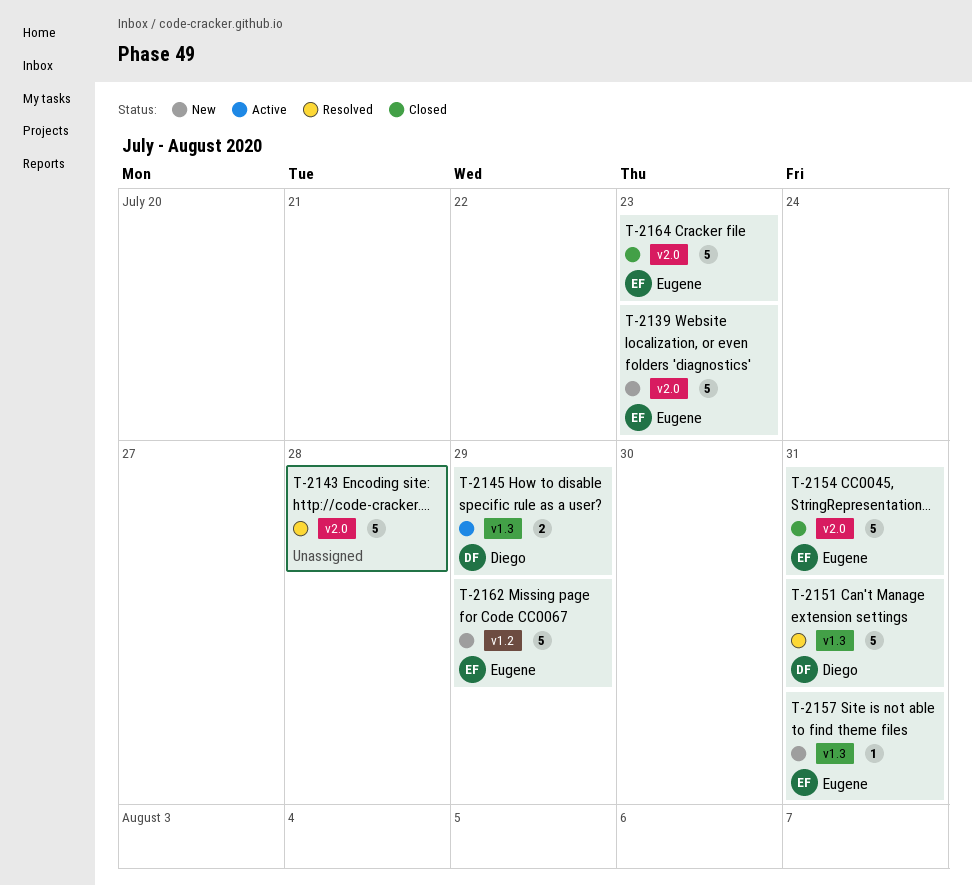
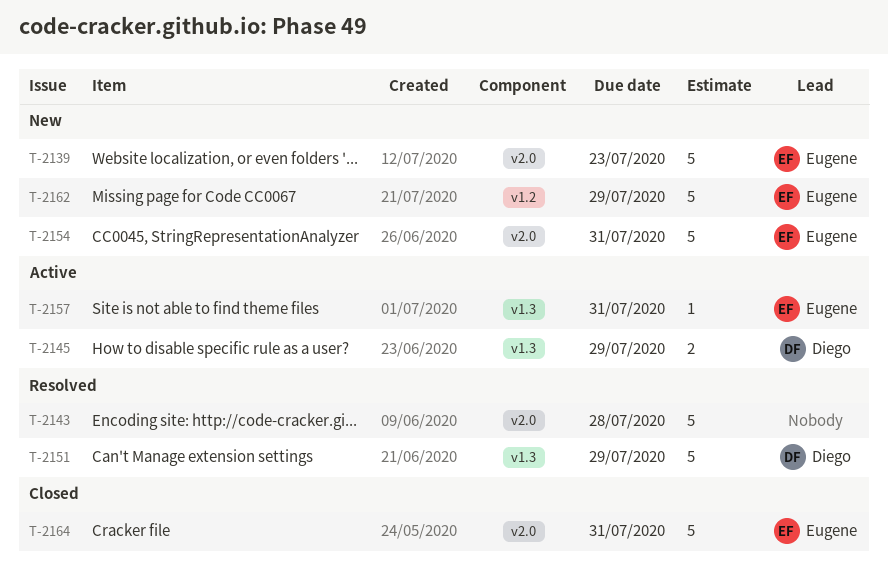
T-2151, due: Jul 31 -> Jul 29
T-2154, status: Closed -> New
T-2157, status: New -> Active
T-2164, due: Jul 23 -> Jul 31

